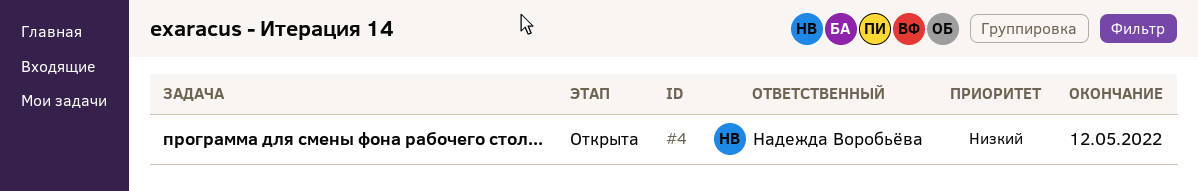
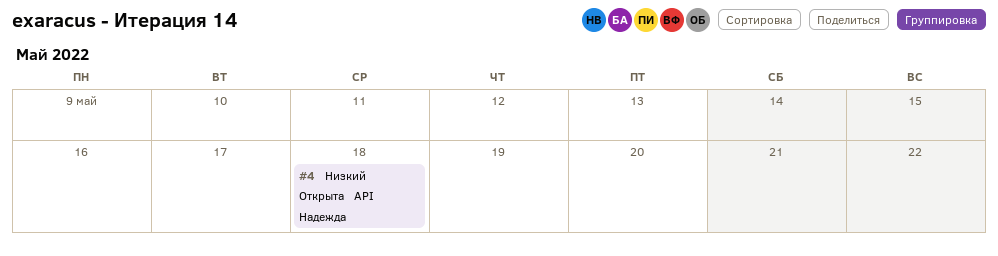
#4, due: May 12 -> May 18

